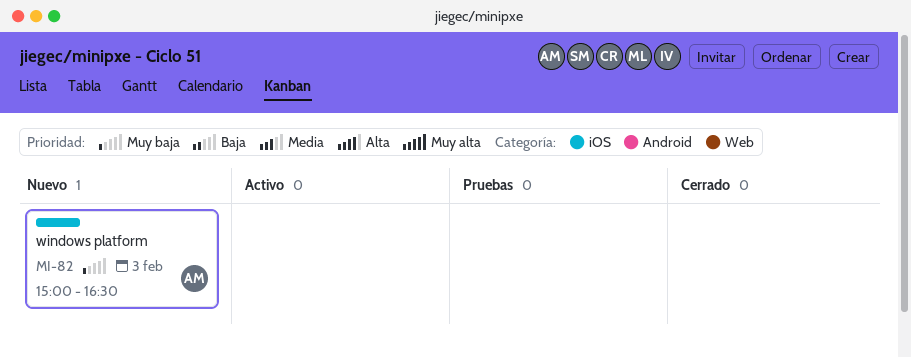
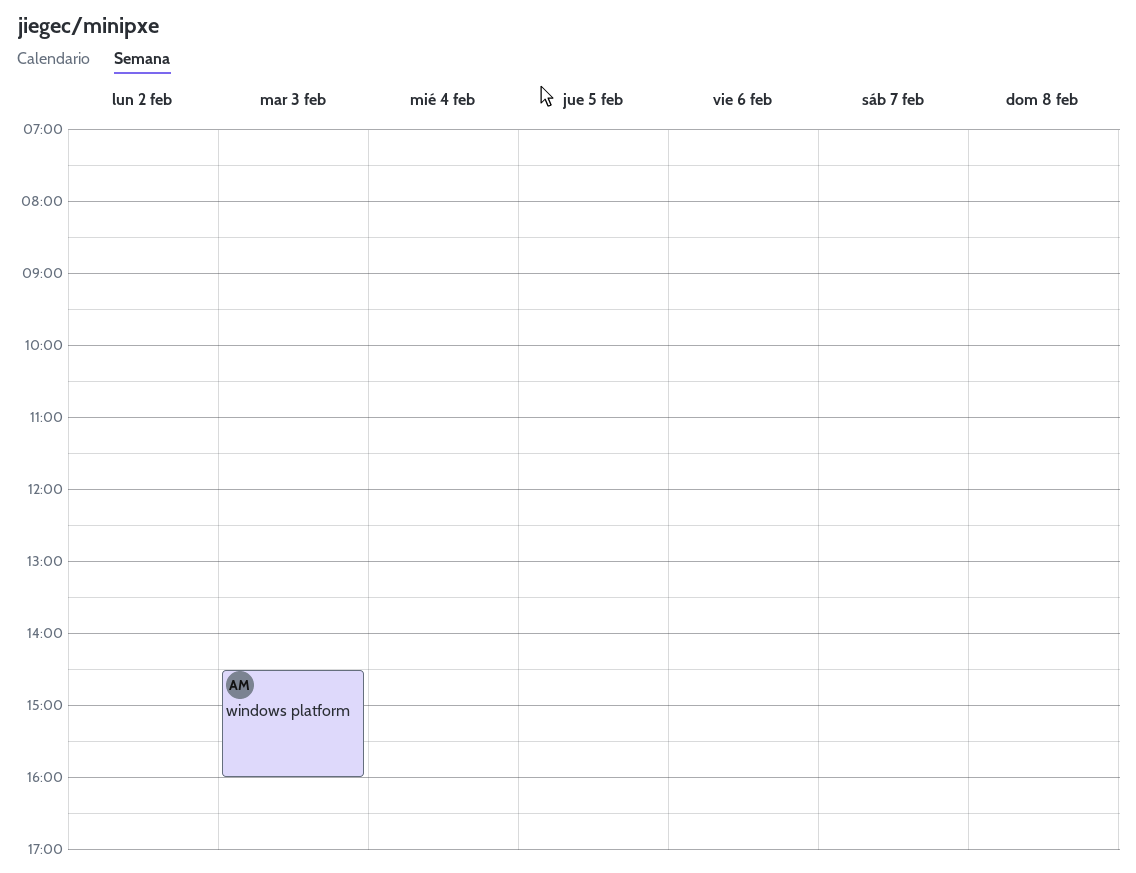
windows platform, begins: 15:00 -> 14:30
windows platform, ends: 16:30 -> 16:00

